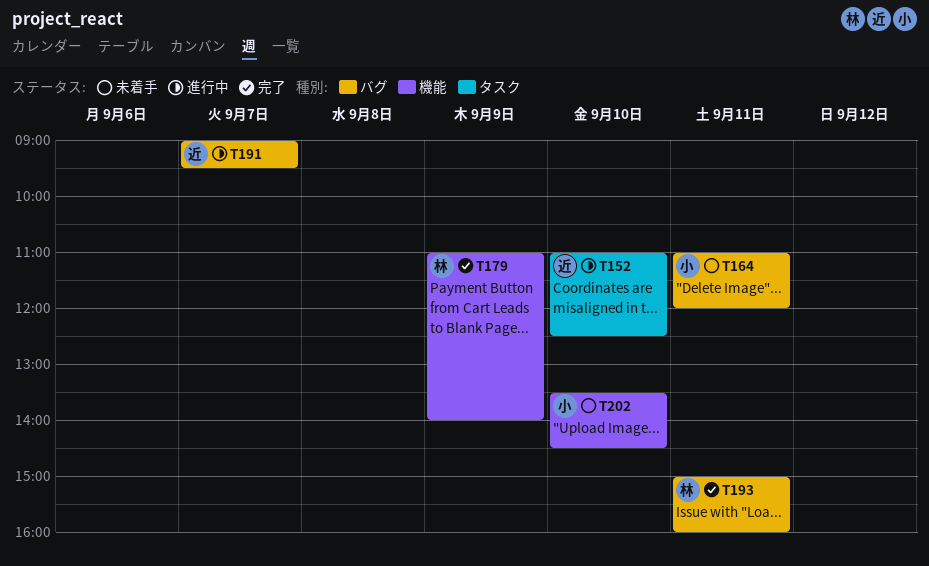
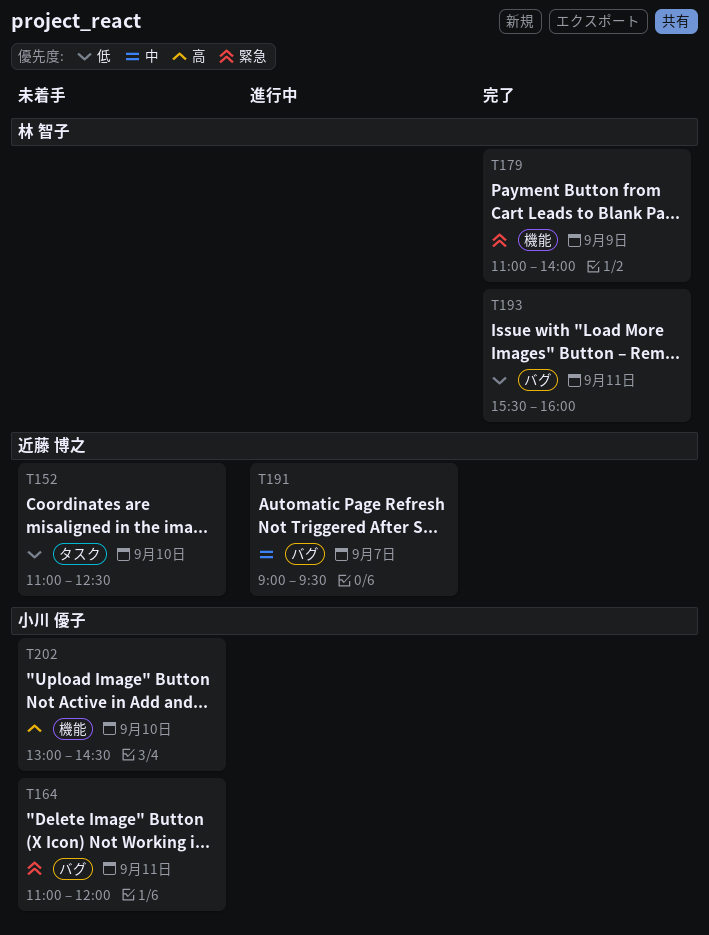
T152, status: 進行中 -> 未着手
T193, begins: 15:00 -> 15:30
T202, begins: 13:30 -> 13:00

